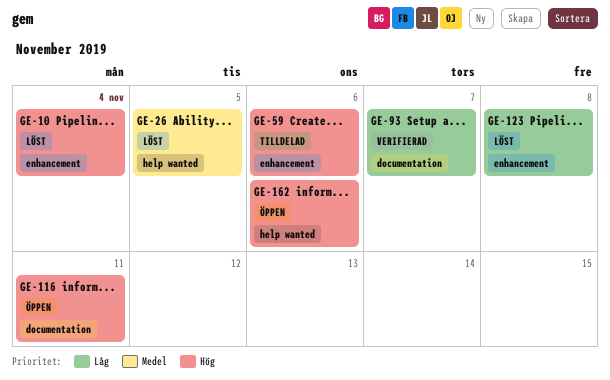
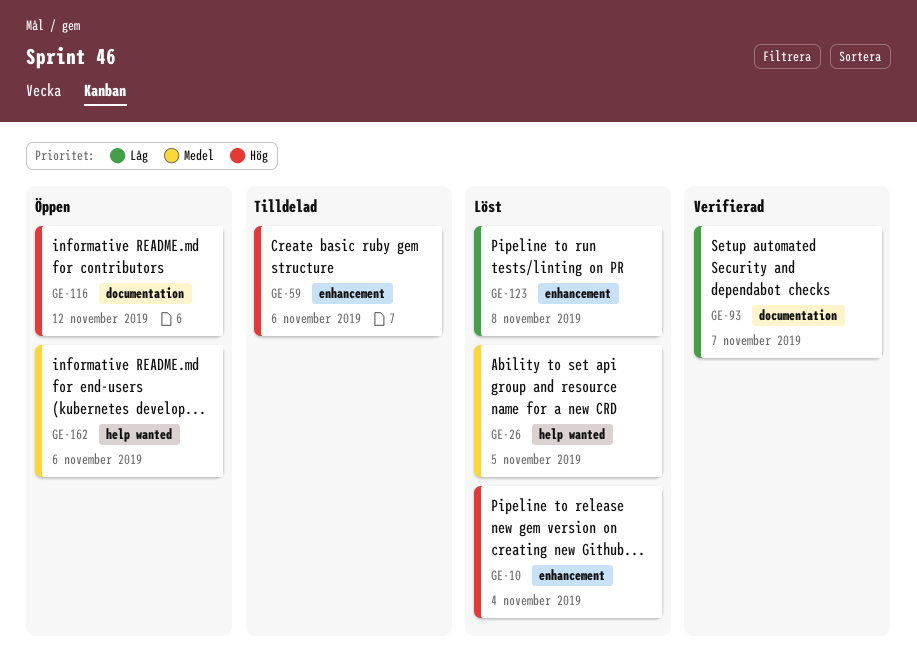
GE-116, due: Nov 11 -> Nov 12
GE-162, priority: Hög -> Medel

